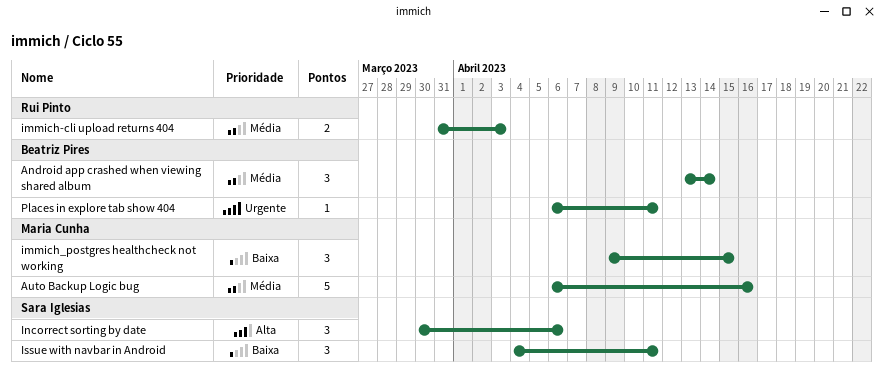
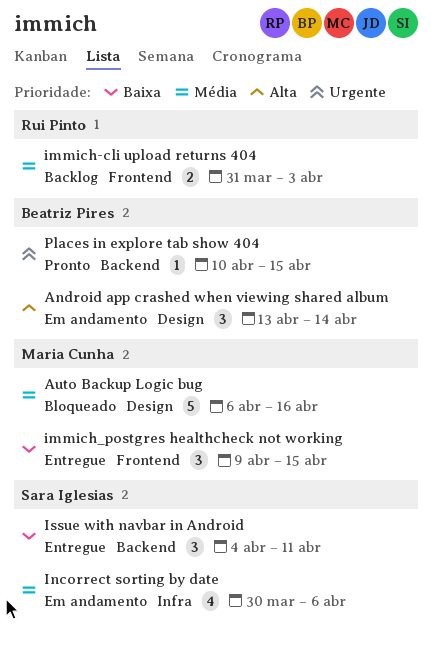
Android app crashed when viewing shared album, priority: Média -> Alta
Incorrect sorting by date, priority: Alta -> Média
Incorrect sorting by date, estimate: 3 -> 4
Places in explore tab show 404, start: Apr 6 -> Apr 10
Places in explore tab show 404, due: Apr 11 -> Apr 15

